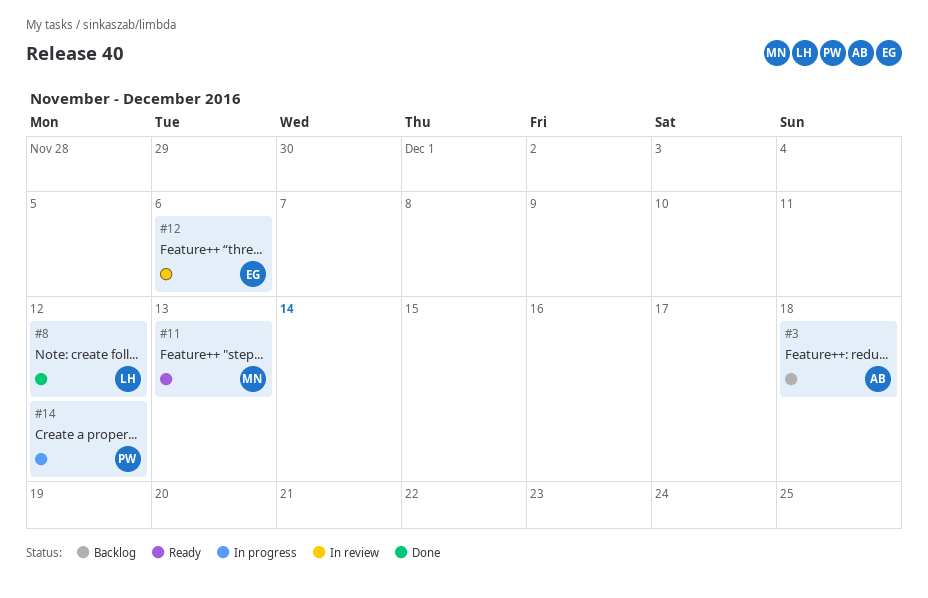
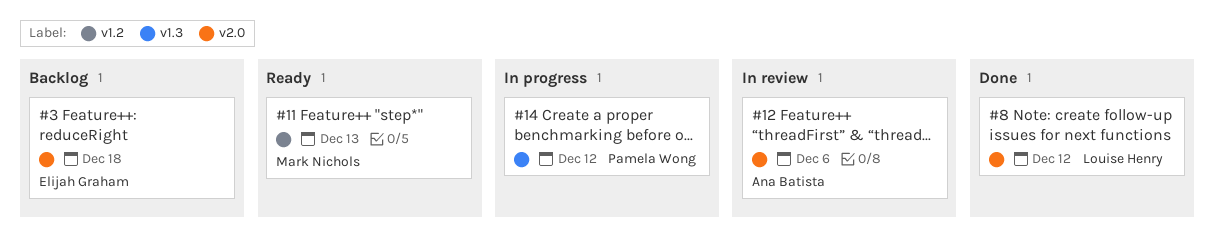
#3, owner: Ana Batista -> Elijah Graham
#12, owner: Elijah Graham -> Ana Batista

